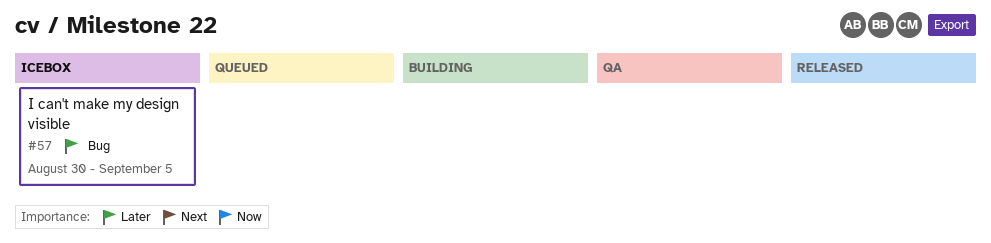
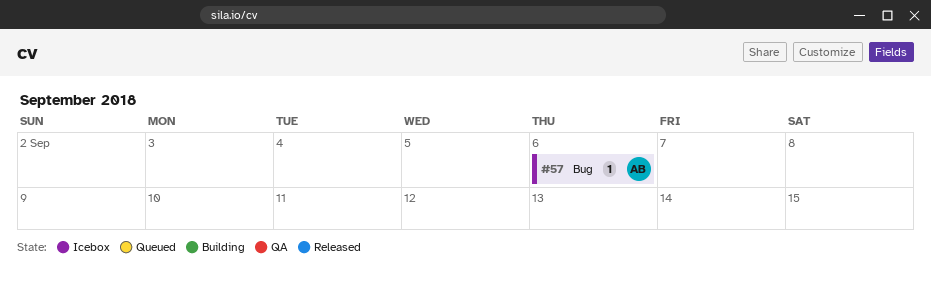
#57, due: Sep 5 -> Sep 6

